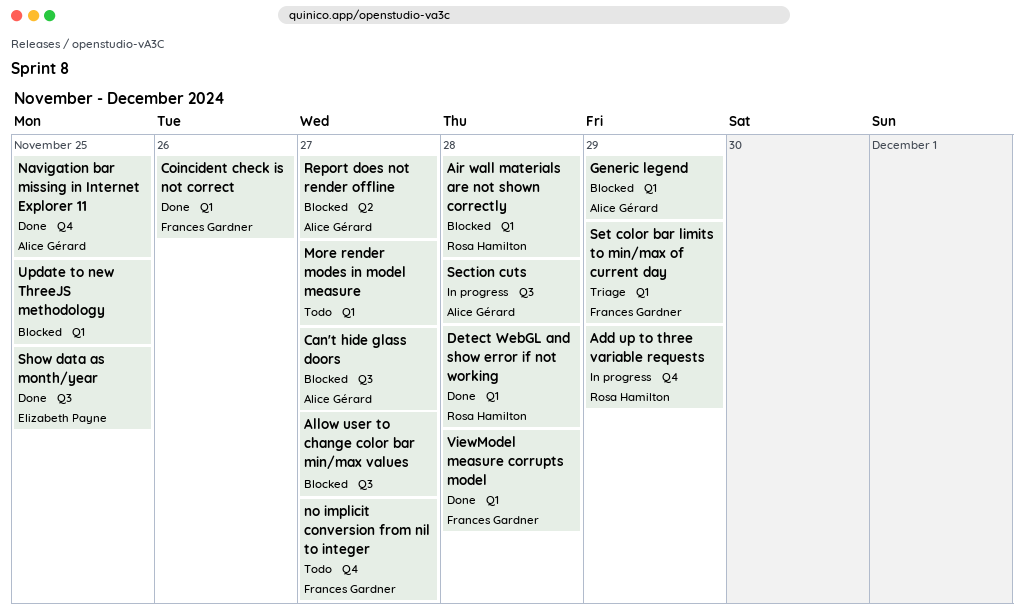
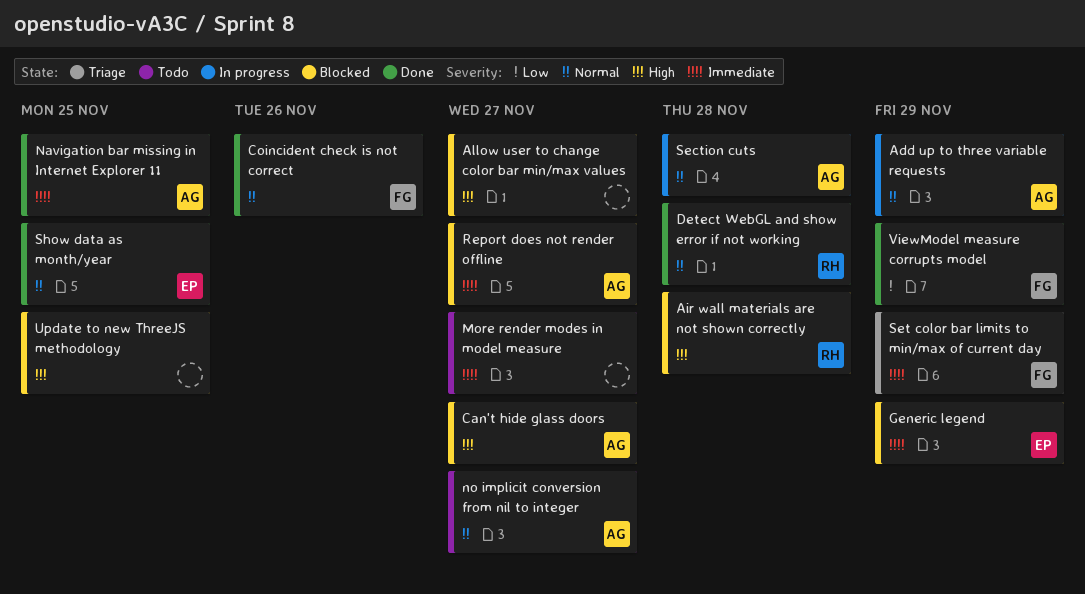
Add up to three variable requests, owner: Rosa Hamilton -> Alice Gérard
Generic legend, owner: Alice Gérard -> Elizabeth Payne
no implicit conversion from nil to integer, owner: Frances Gardner -> Alice Gérard
ViewModel measure corrupts model, due: Nov 28 -> Nov 29

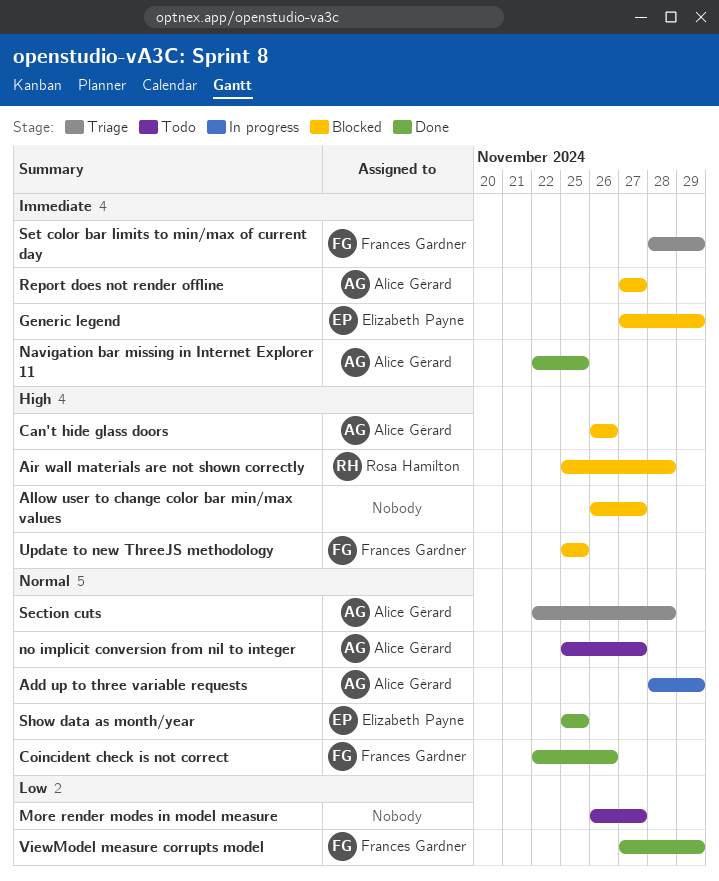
Can't hide glass doors, due: Nov 27 -> Nov 26
Detect WebGL and show error if not working: present -> none
More render modes in model measure, priority: Immediate -> Low
Section cuts, status: In progress -> Triage
Update to new ThreeJS methodology, owner: none -> Frances Gardner

